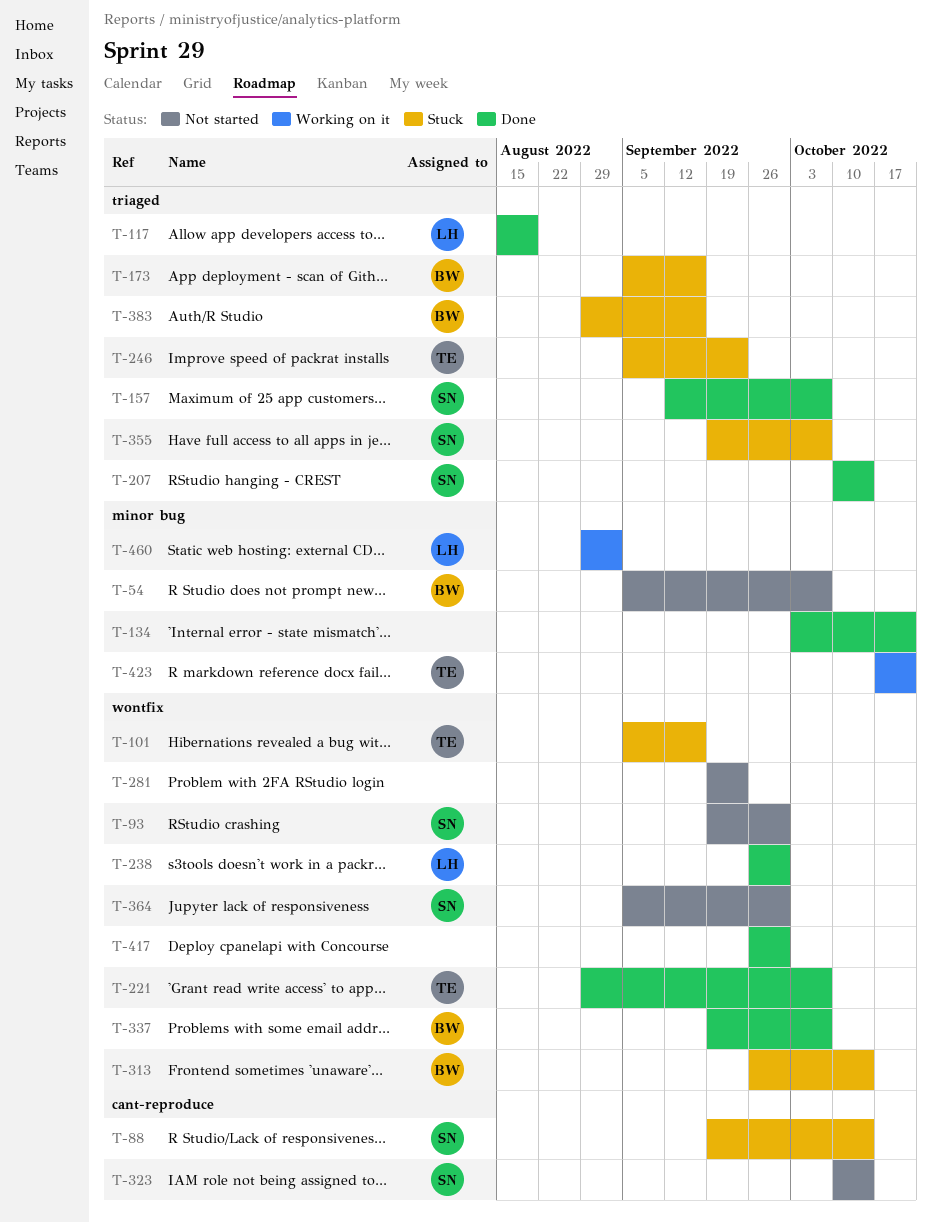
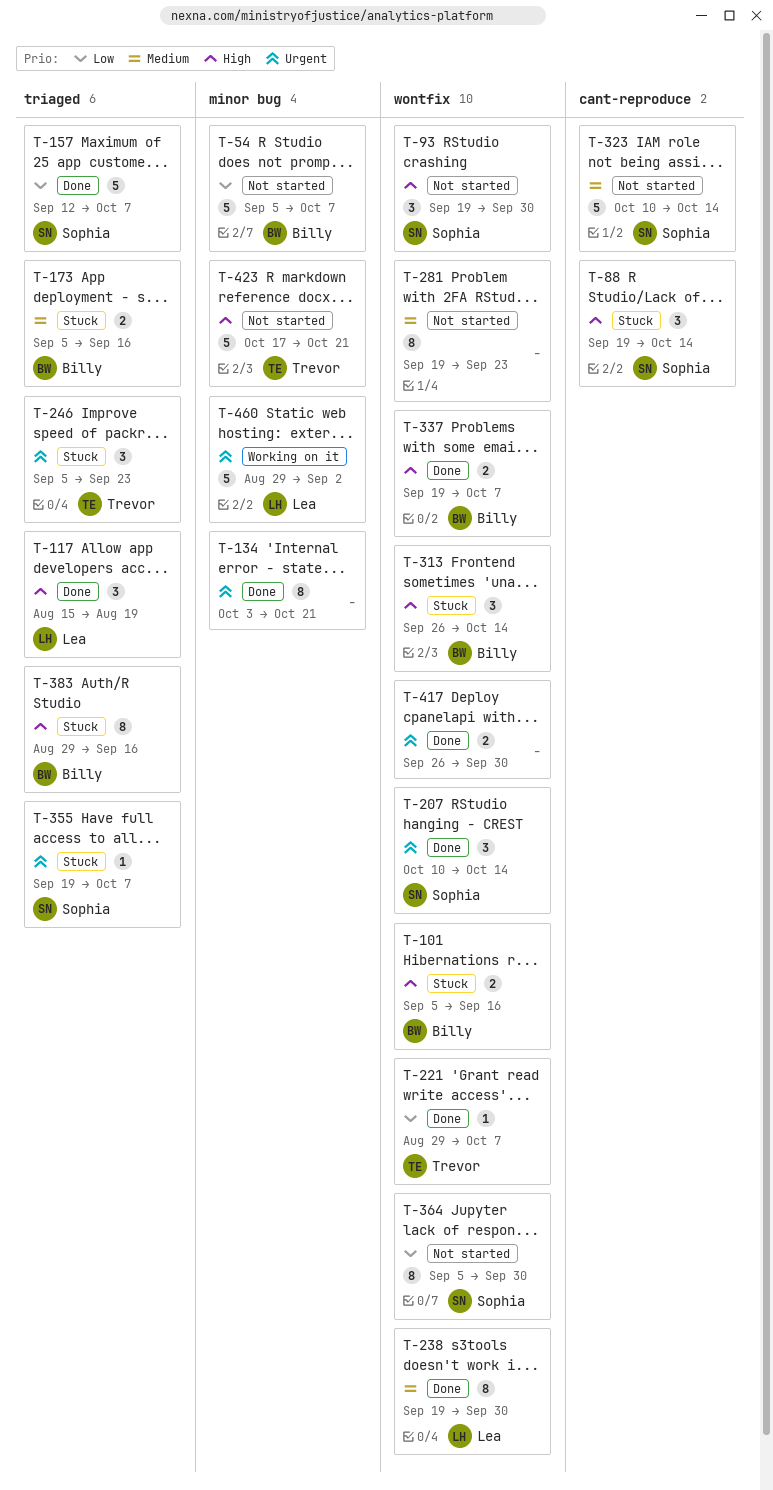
T-101, owner: Trevor -> Billy
T-207, label: triaged -> wontfix
T-238, start: Sep 26 -> Sep 19
T-423, status: Working on it -> Not started

